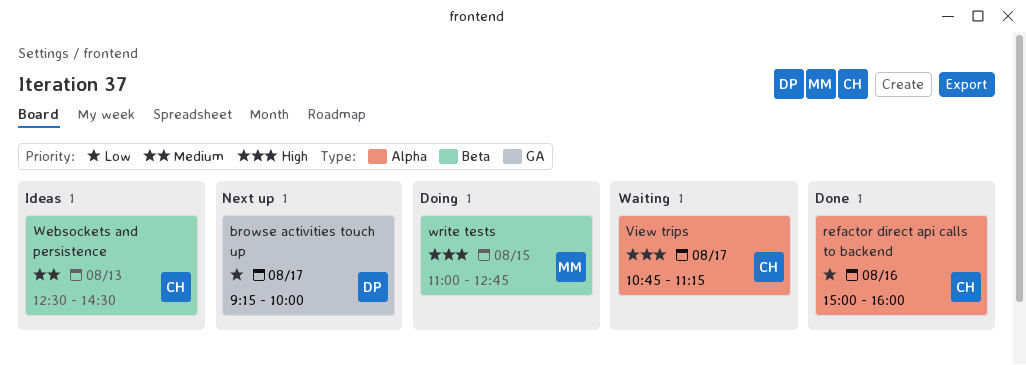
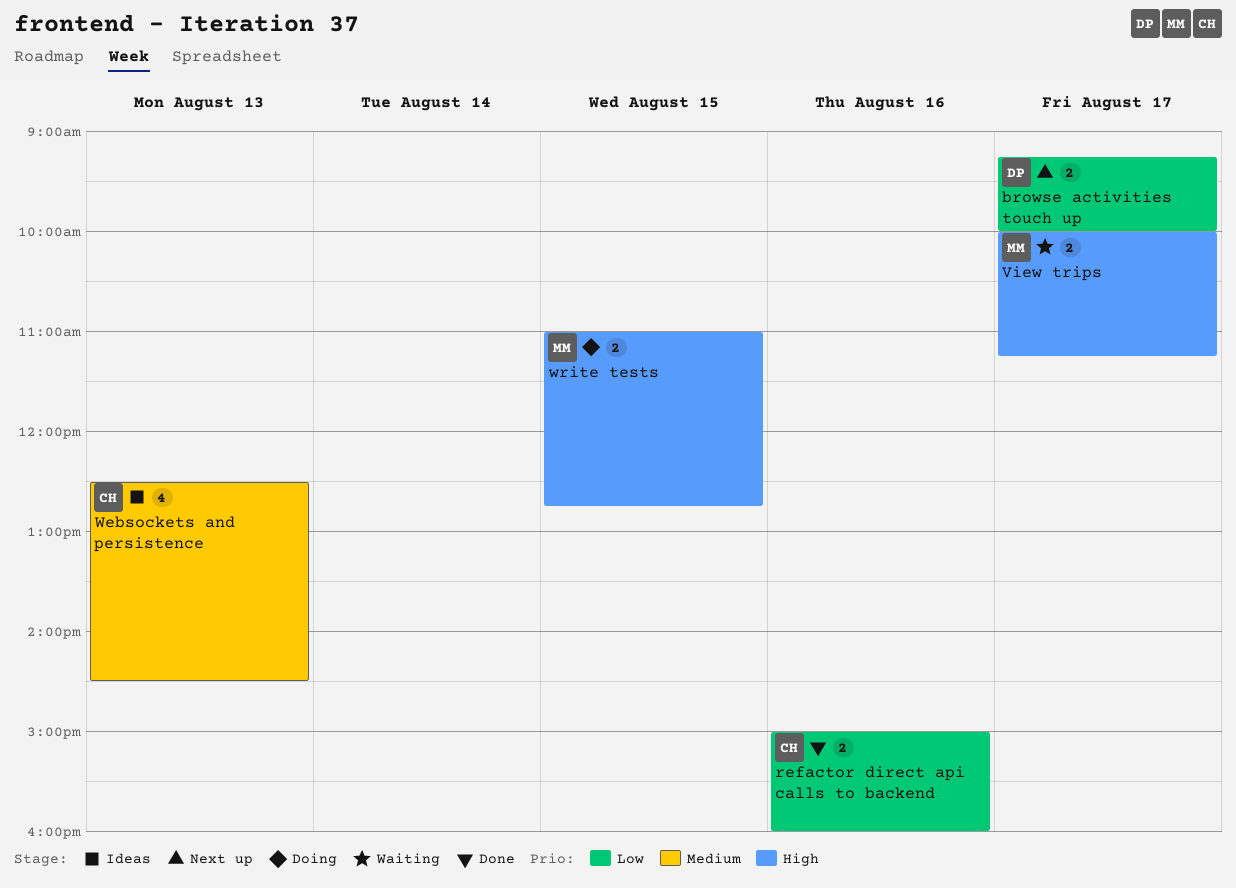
View trips, owner: CH -> MM
View trips, begins: 10:45 -> 10:00

